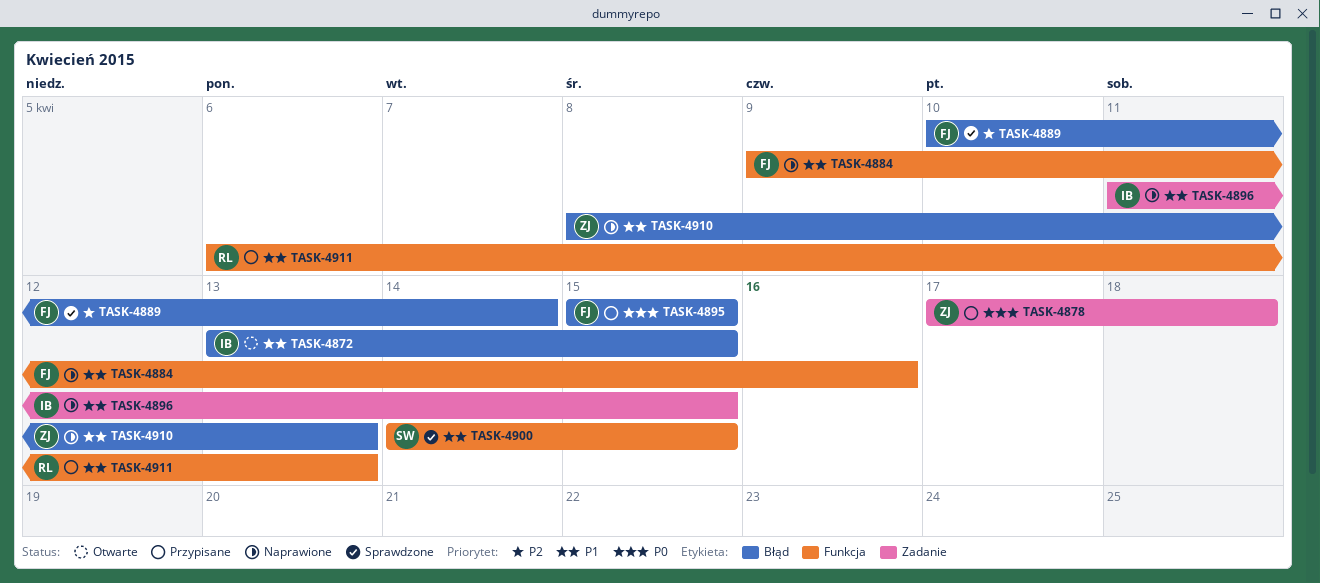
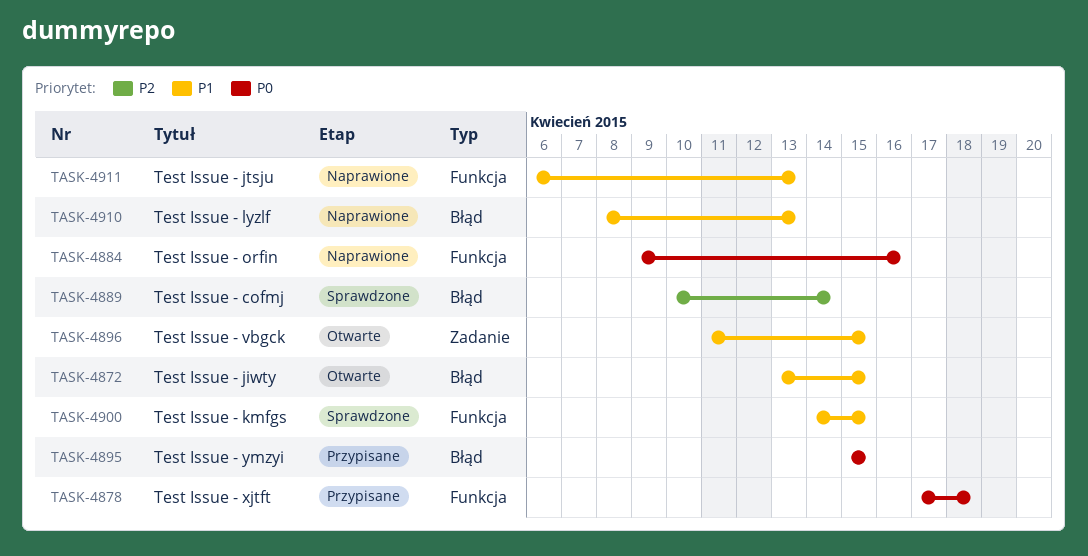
TASK-4878, label: Zadanie -> Funkcja
TASK-4884, priority: P1 -> P0
TASK-4896, status: Naprawione -> Otwarte
TASK-4911, status: Przypisane -> Naprawione

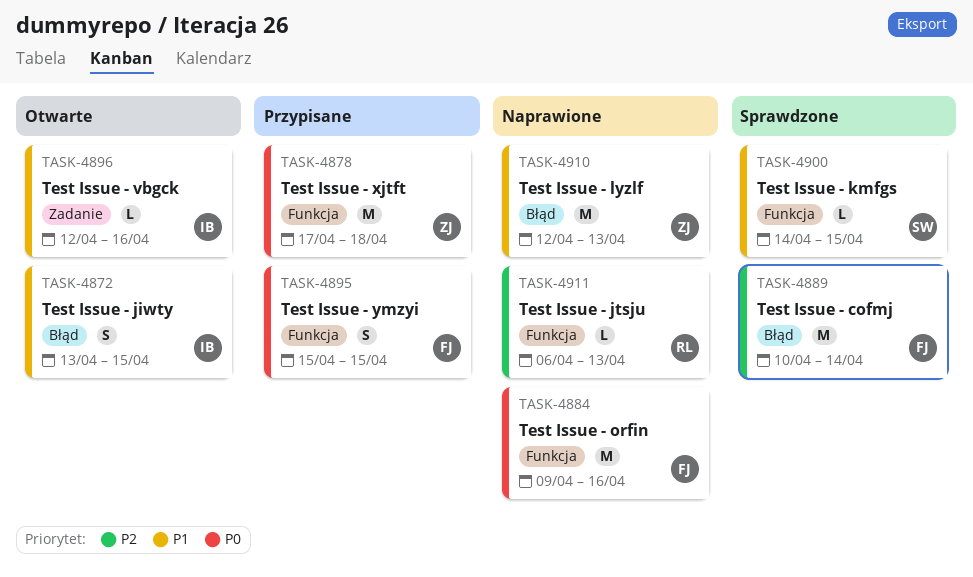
TASK-4895, label: Błąd -> Funkcja
TASK-4896, start: Apr 11 -> Apr 12
TASK-4896, due: Apr 15 -> Apr 16
TASK-4910, start: Apr 8 -> Apr 12
TASK-4911, priority: P1 -> P2

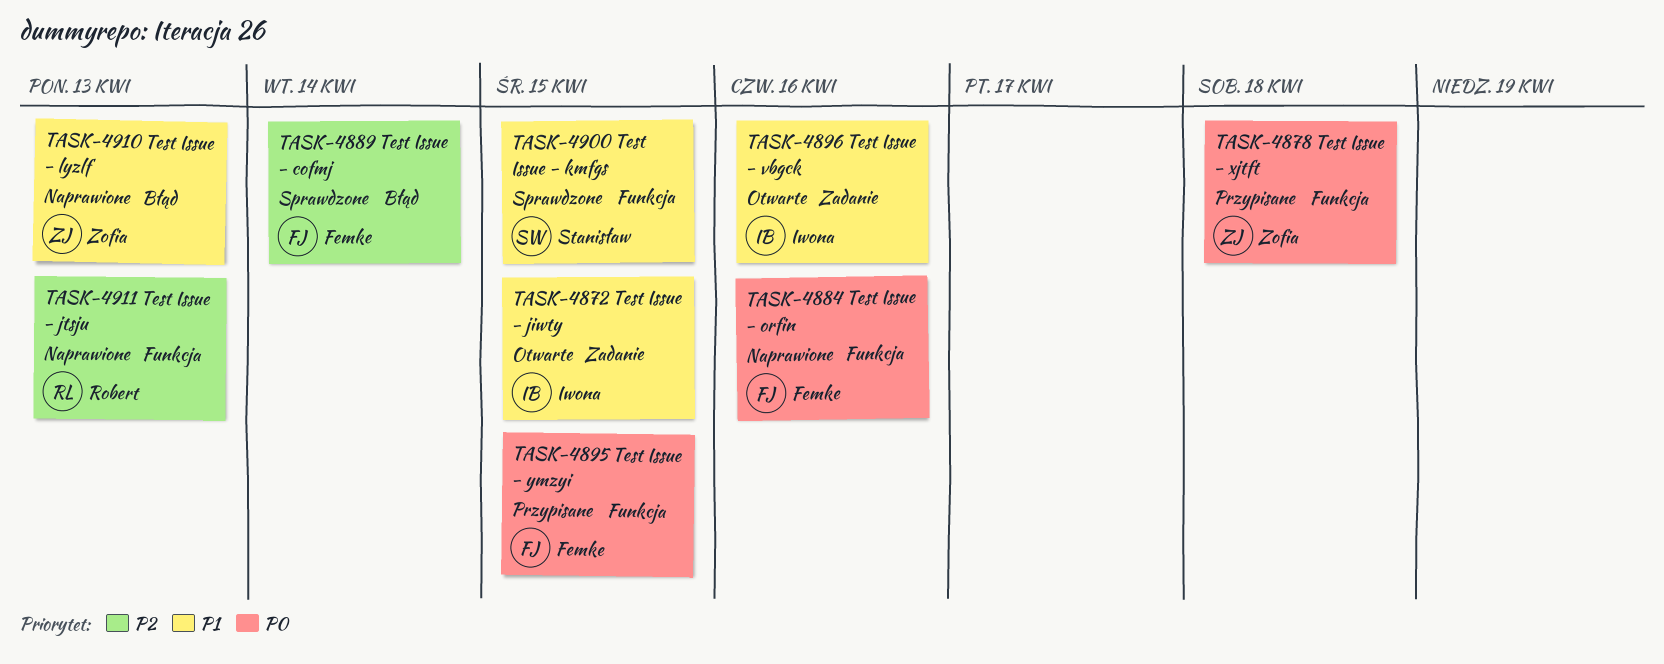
TASK-4872, label: Błąd -> Zadanie

